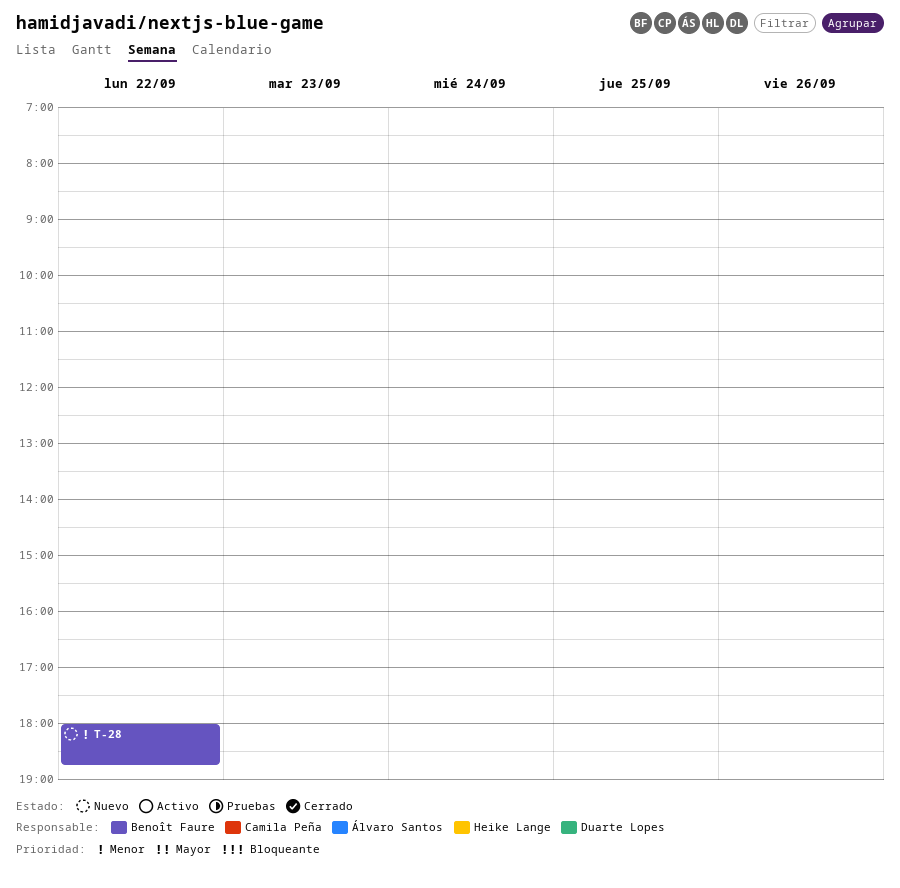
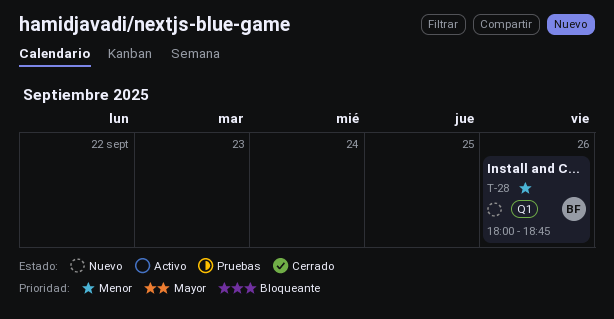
T-28, day: Sep 22 -> Sep 26

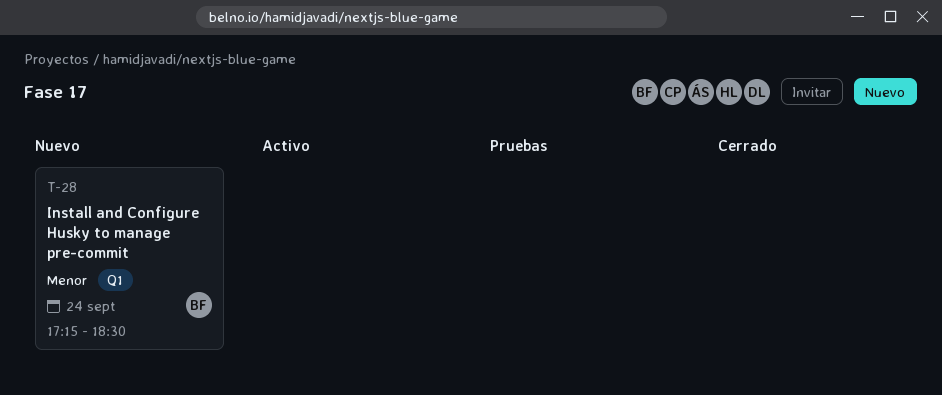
T-28, day: Sep 26 -> Sep 24
T-28, begins: 18:00 -> 17:15
T-28, ends: 18:45 -> 18:30

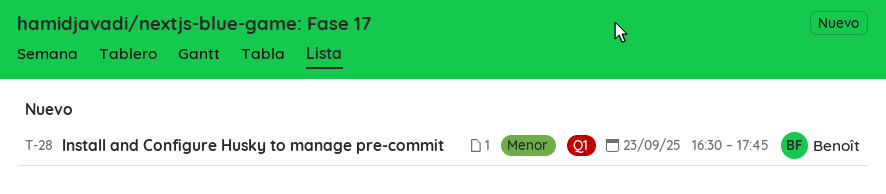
T-28, day: Sep 24 -> Sep 23
T-28, begins: 17:15 -> 16:30
T-28, ends: 18:30 -> 17:45

